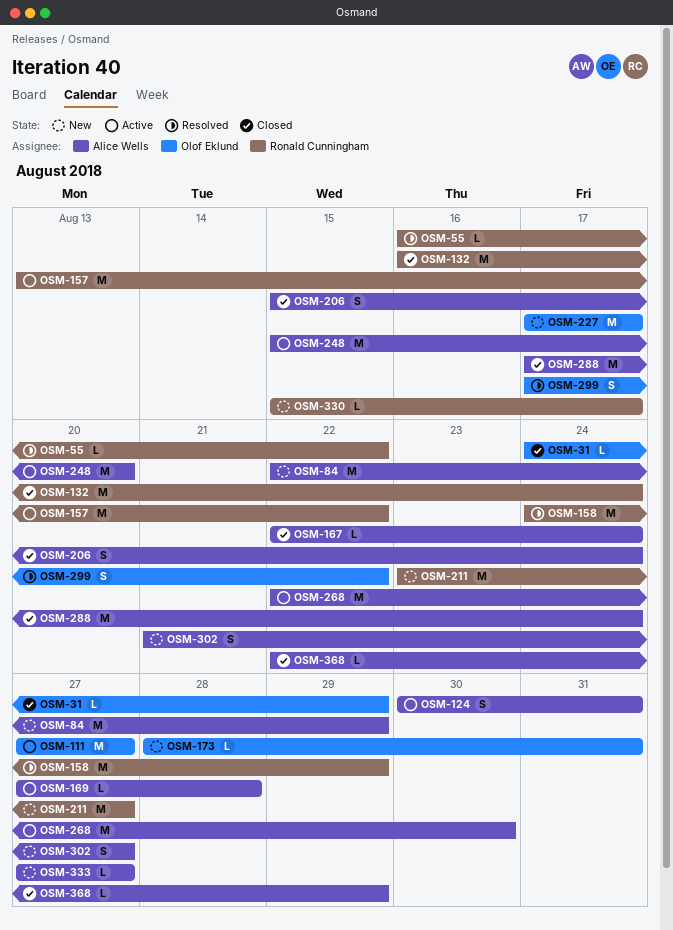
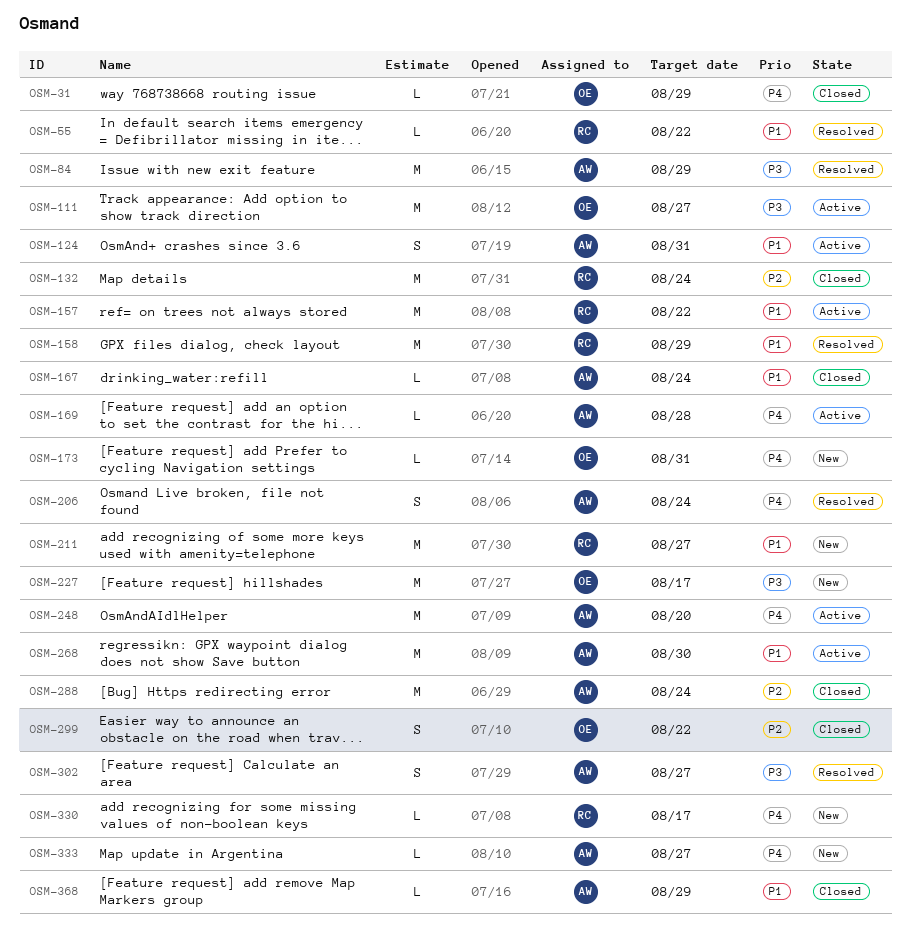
OSM-84, status: New -> Resolved
OSM-206, status: Closed -> Resolved
OSM-299, status: Resolved -> Closed
OSM-302, status: New -> Resolved

